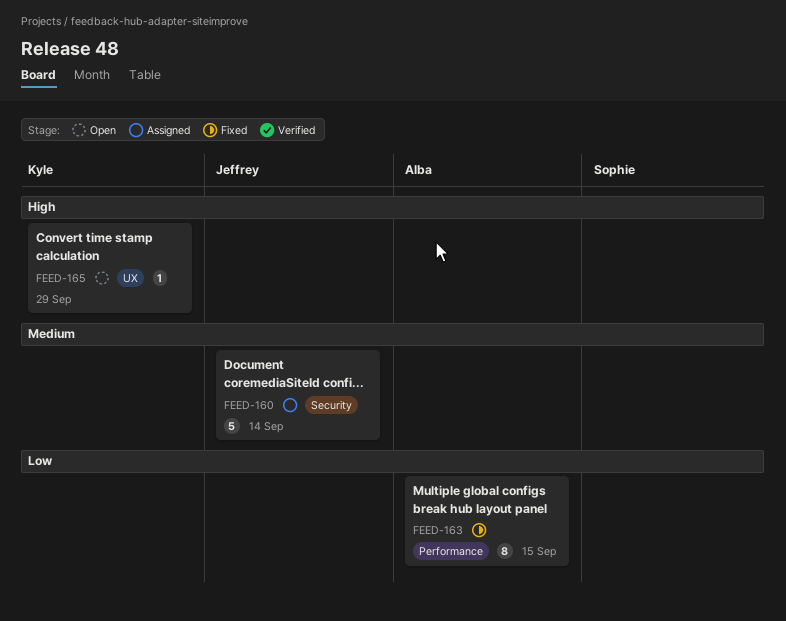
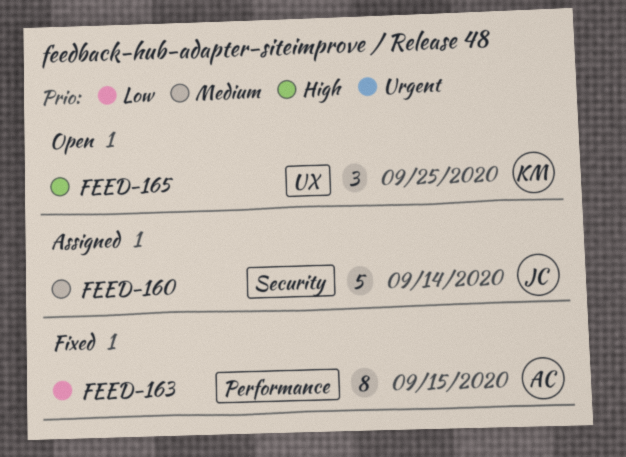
FEED-165, estimate: 1 -> 3
FEED-165, due: Sep 29 -> Sep 25

